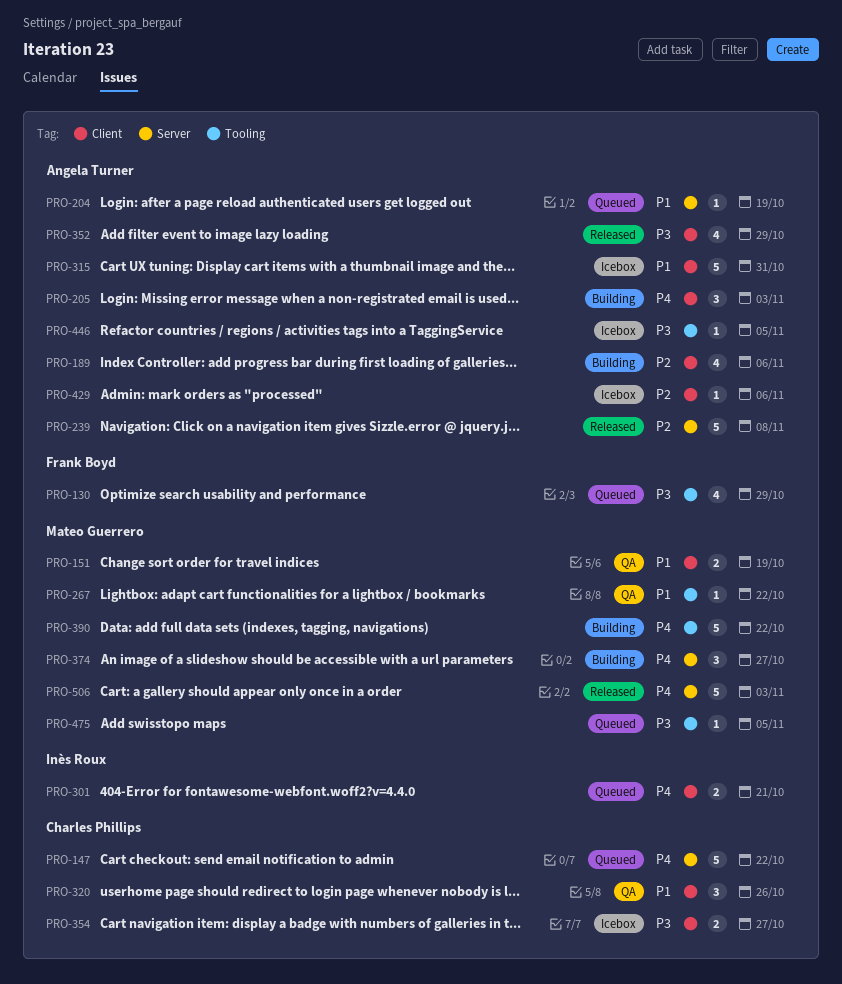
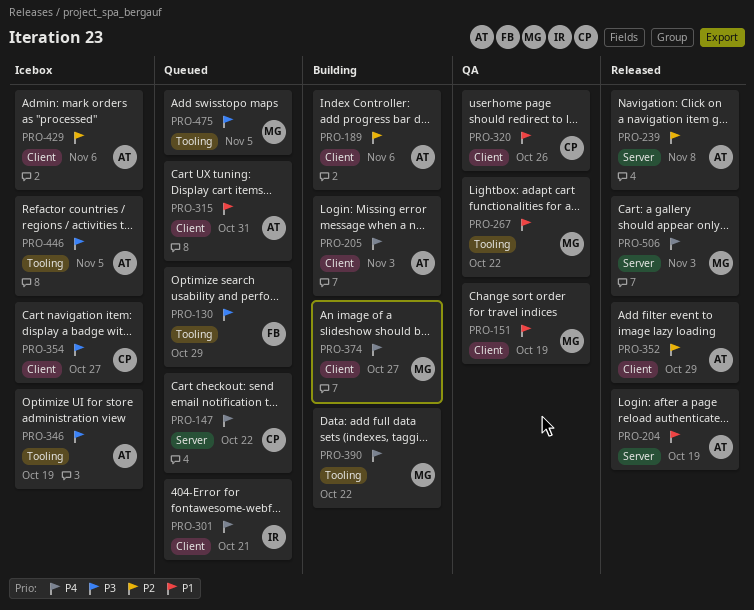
PRO-204, status: Queued -> Released
PRO-315, status: Icebox -> Queued
PRO-346: none -> present
PRO-352, priority: P3 -> P2
PRO-374, label: Server -> Client

